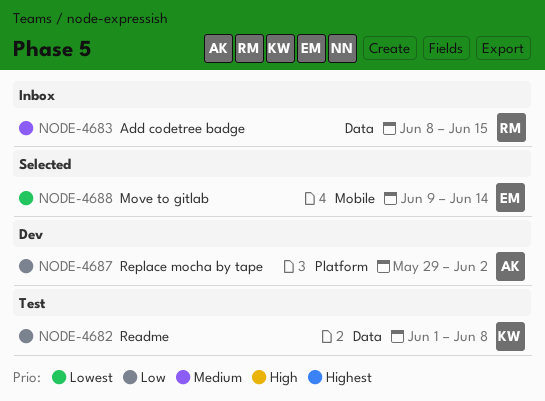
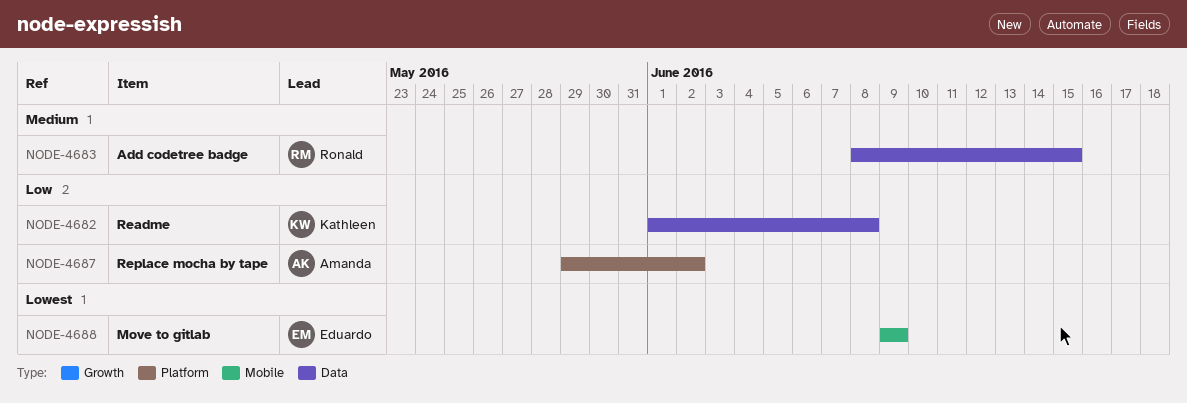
NODE-4688, due: Jun 14 -> Jun 9

